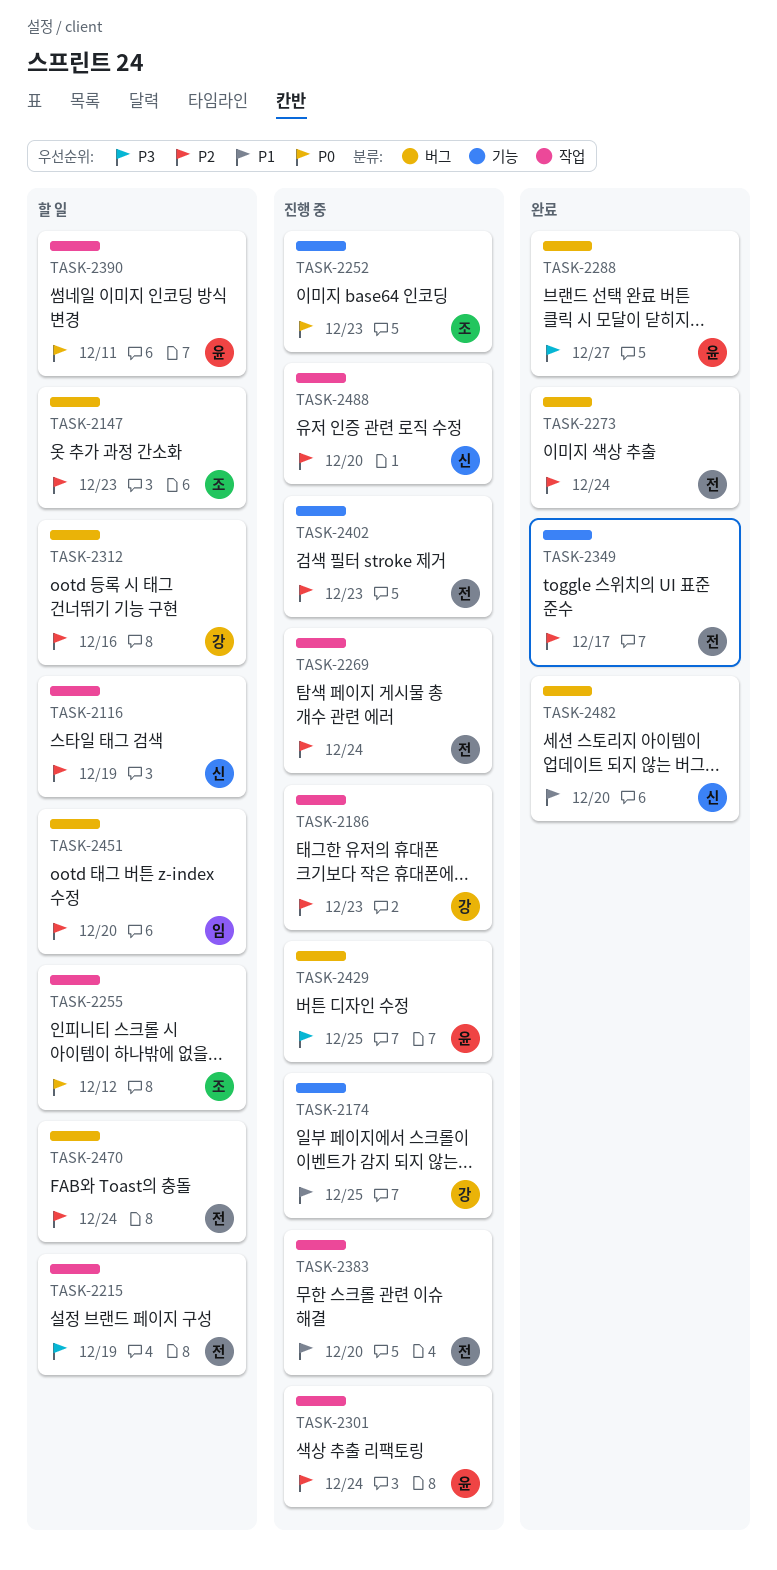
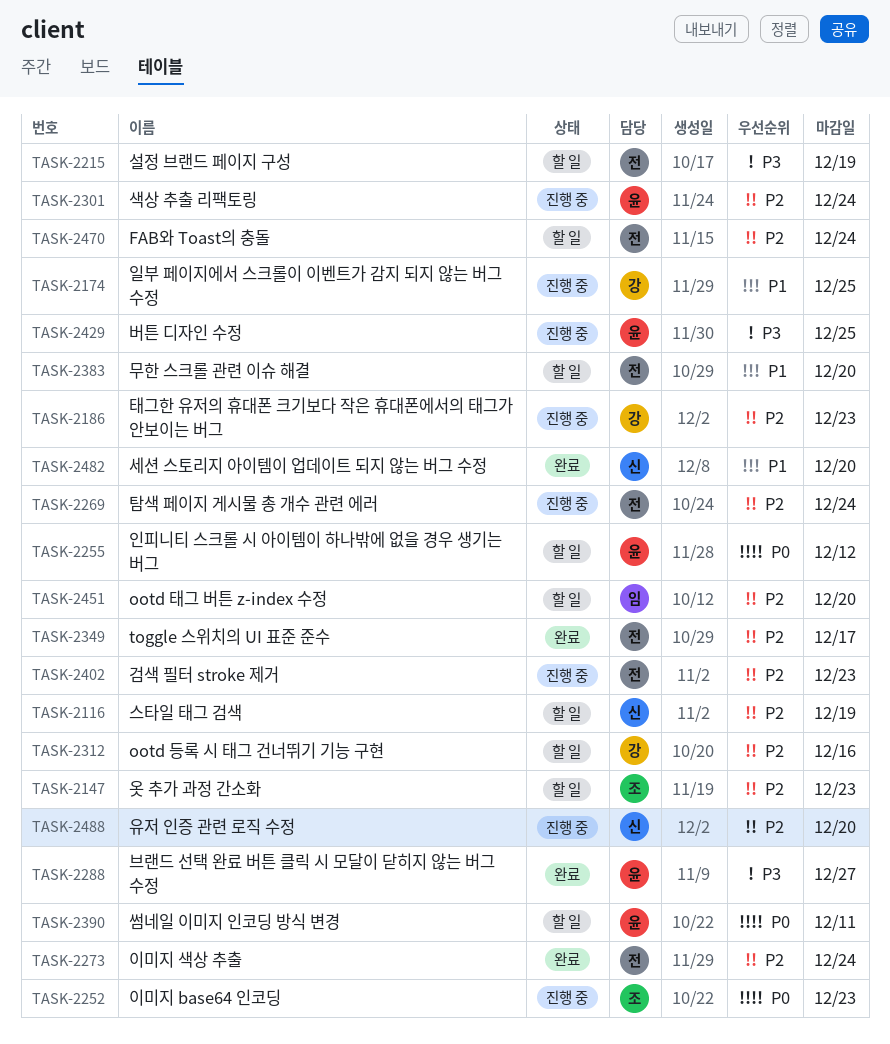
TASK-2255, owner: 조 -> 윤
TASK-2383, status: 진행 중 -> 할 일

